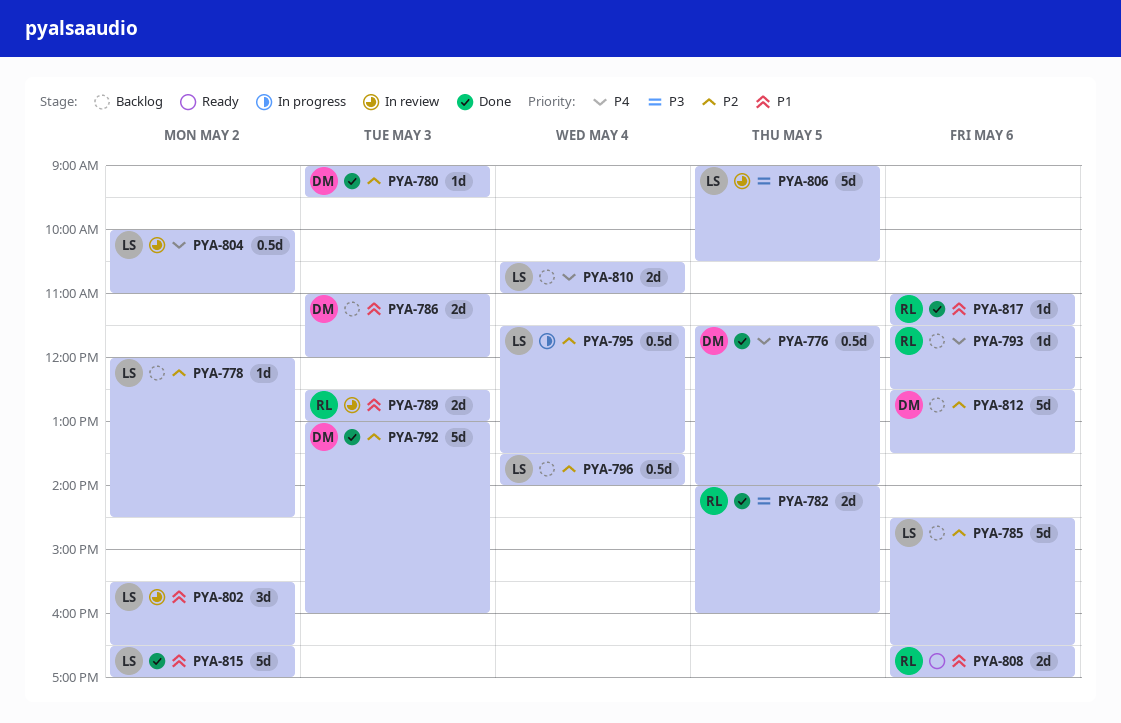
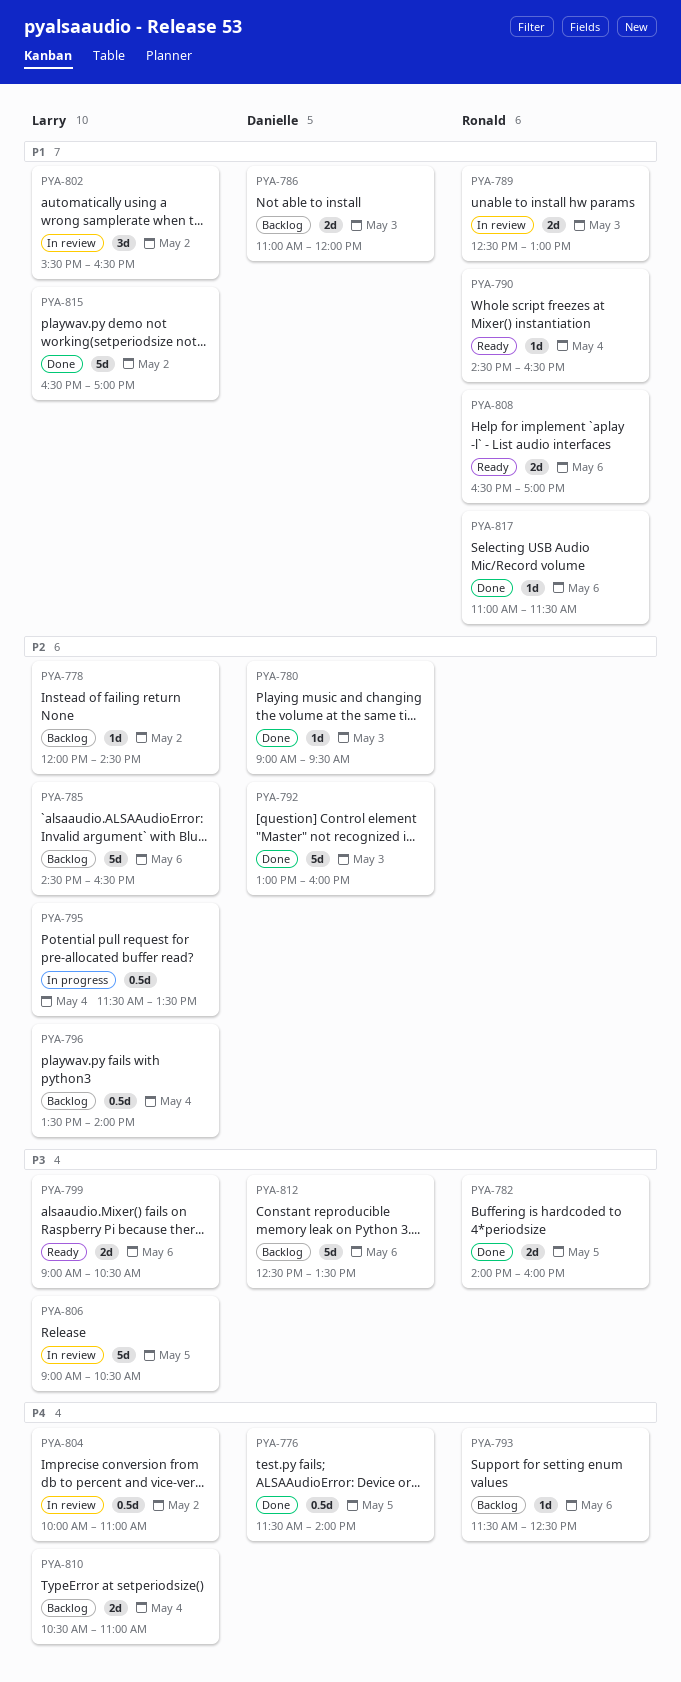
PYA-790: none -> present
PYA-799: none -> present
PYA-812, priority: P2 -> P3

